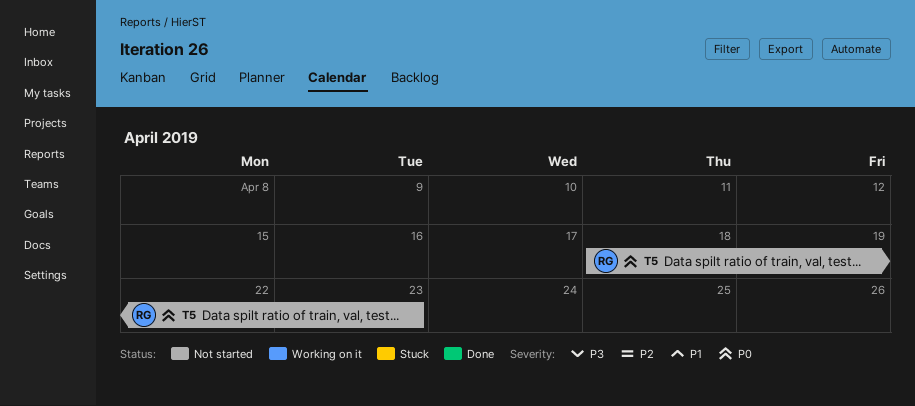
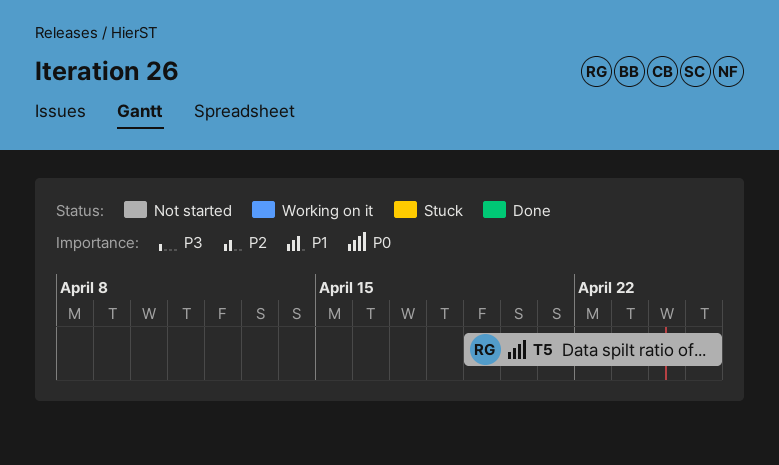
T5, start: Apr 18 -> Apr 19
T5, due: Apr 23 -> Apr 25

